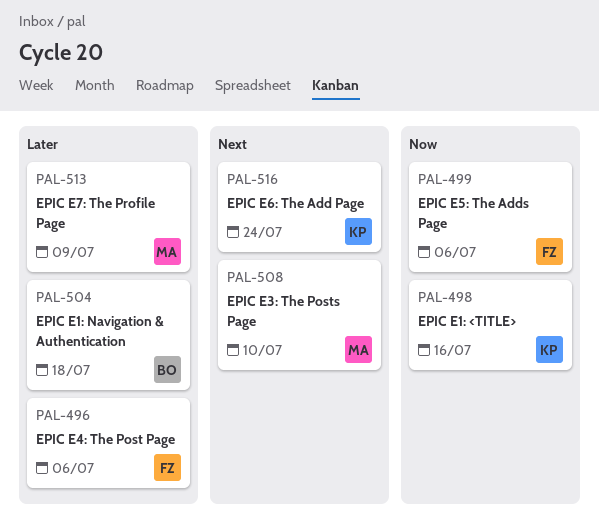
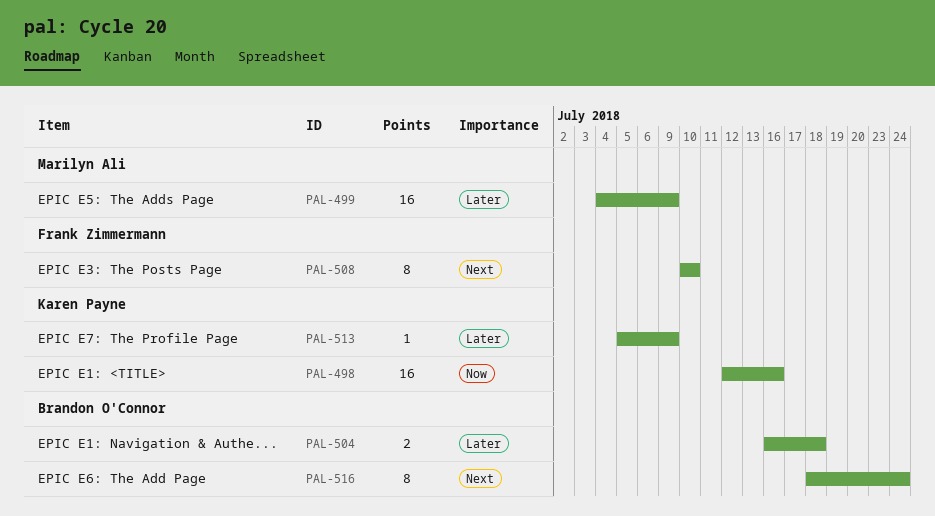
PAL-496: present -> none
PAL-499, owner: Frank Zimmermann -> Marilyn Ali
PAL-499, priority: Now -> Later
PAL-499, due: Jul 6 -> Jul 9
PAL-508, owner: Marilyn Ali -> Frank Zimmermann
PAL-513, owner: Marilyn Ali -> Karen Payne
PAL-516, owner: Karen Payne -> Brandon O'Connor

